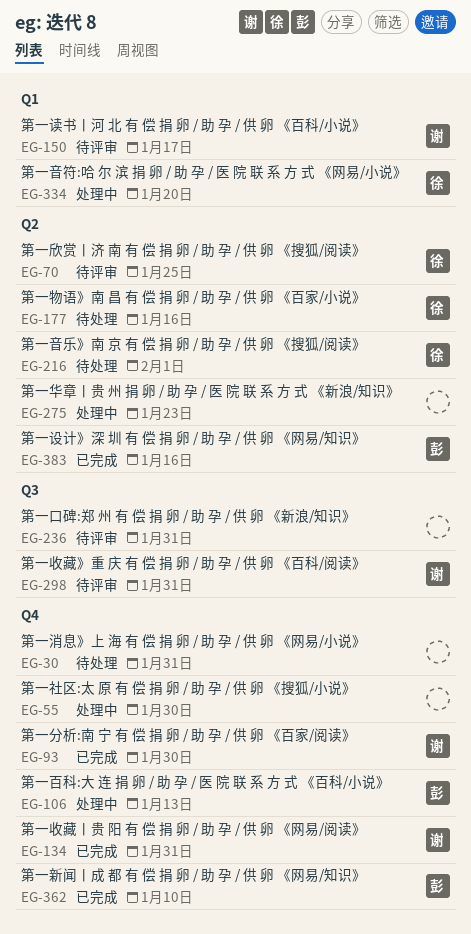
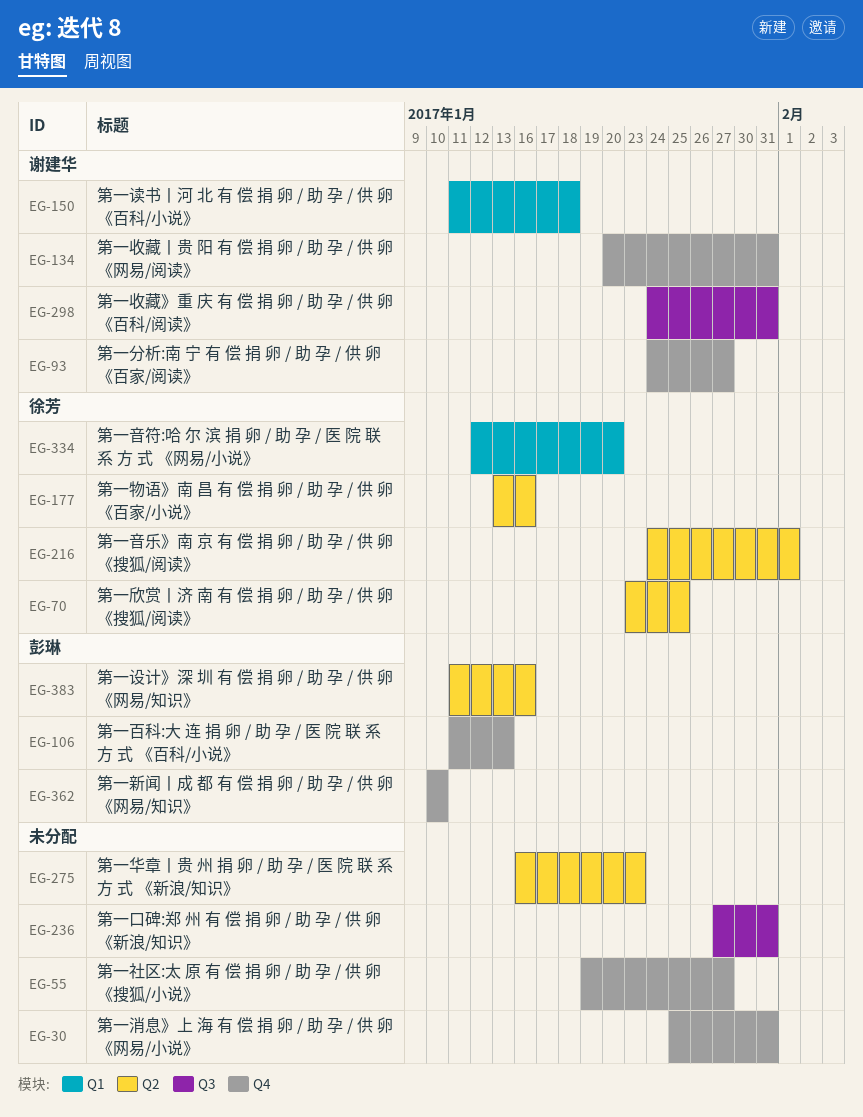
EG-55, due: Jan 30 -> Jan 27
EG-93, due: Jan 30 -> Jan 27
EG-150, due: Jan 17 -> Jan 18

